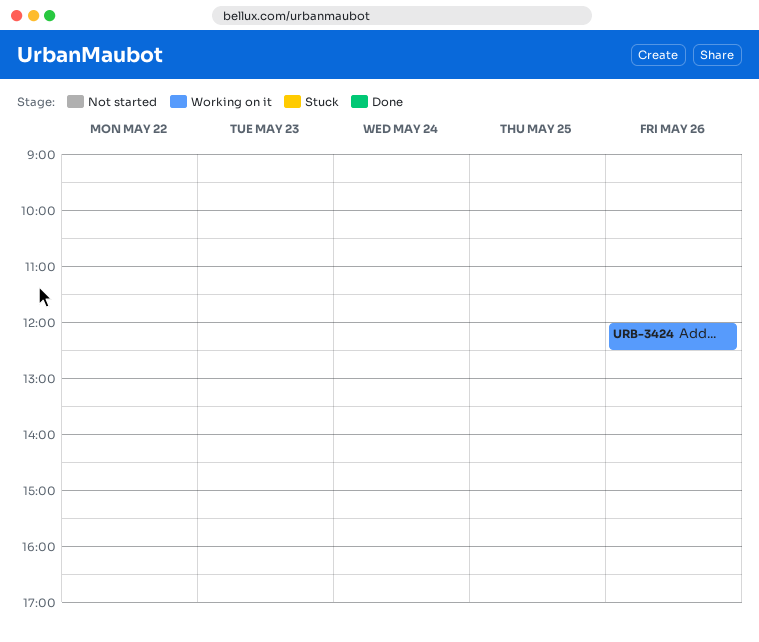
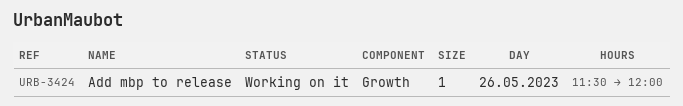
URB-3424, begins: 12:00 -> 11:30
URB-3424, ends: 12:30 -> 12:00

